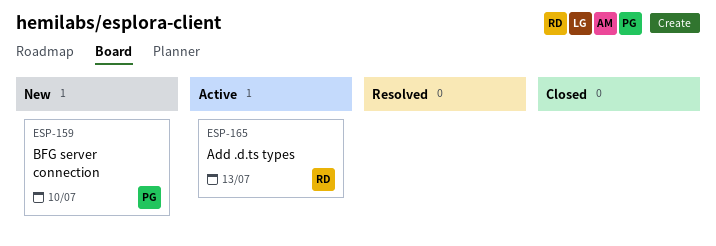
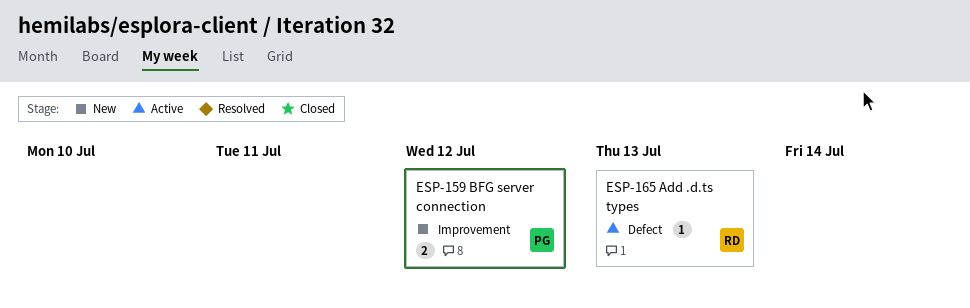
ESP-159, due: Jul 10 -> Jul 12

